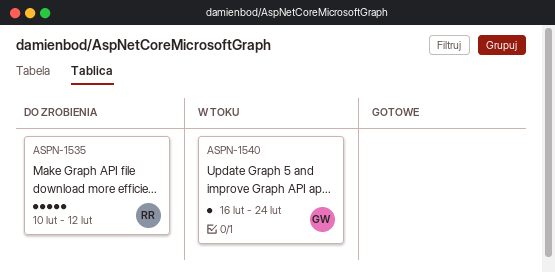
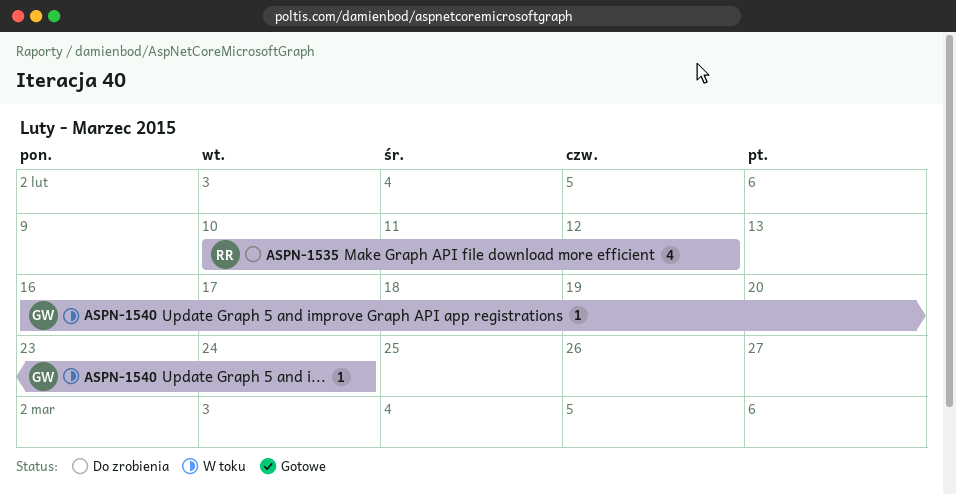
ASPN-1535, estimate: 5 -> 4

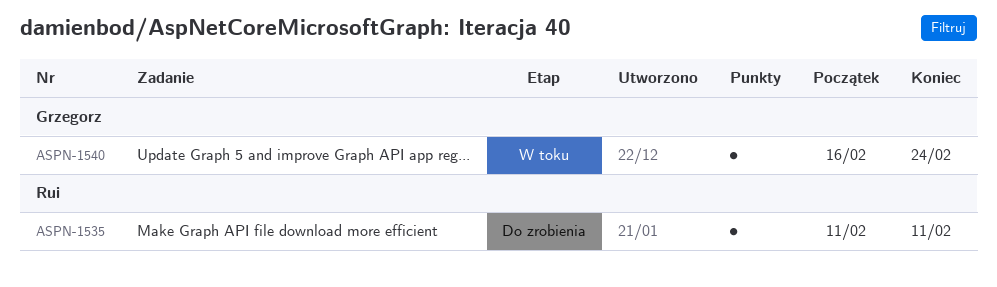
ASPN-1535, estimate: 4 -> 1
ASPN-1535, start: Feb 10 -> Feb 11
ASPN-1535, due: Feb 12 -> Feb 11

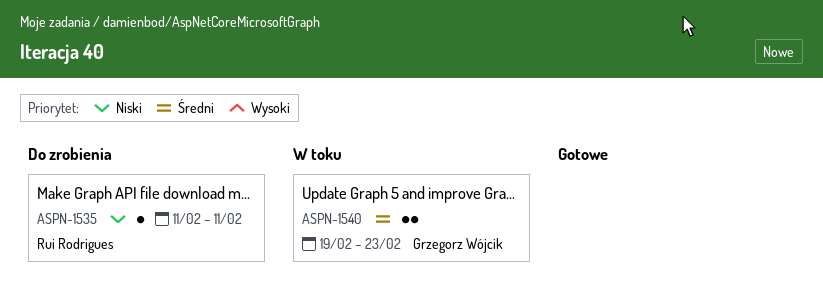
ASPN-1540, estimate: 1 -> 2
ASPN-1540, start: Feb 16 -> Feb 19
ASPN-1540, due: Feb 24 -> Feb 23

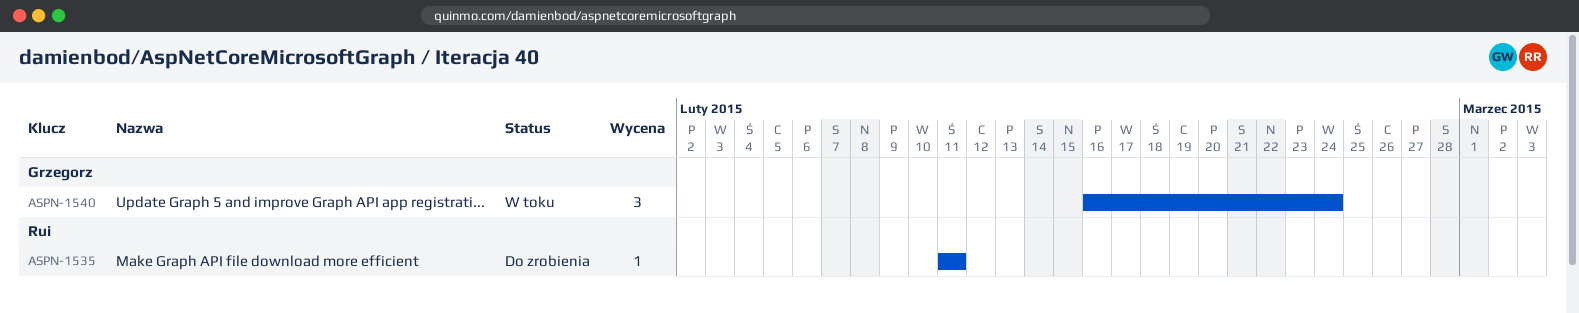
ASPN-1540, estimate: 2 -> 3
ASPN-1540, start: Feb 19 -> Feb 16
ASPN-1540, due: Feb 23 -> Feb 24

